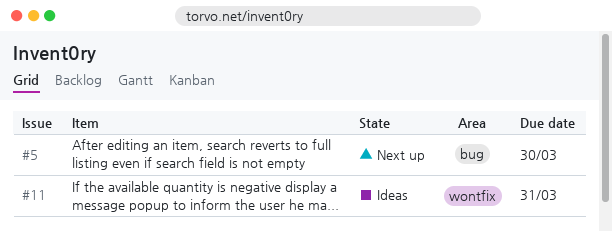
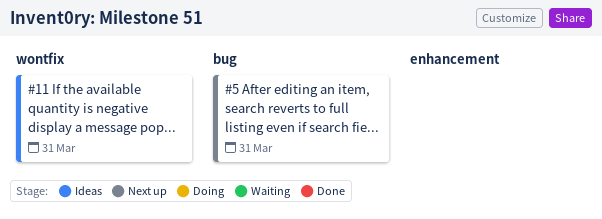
#5, due: Mar 30 -> Mar 31

